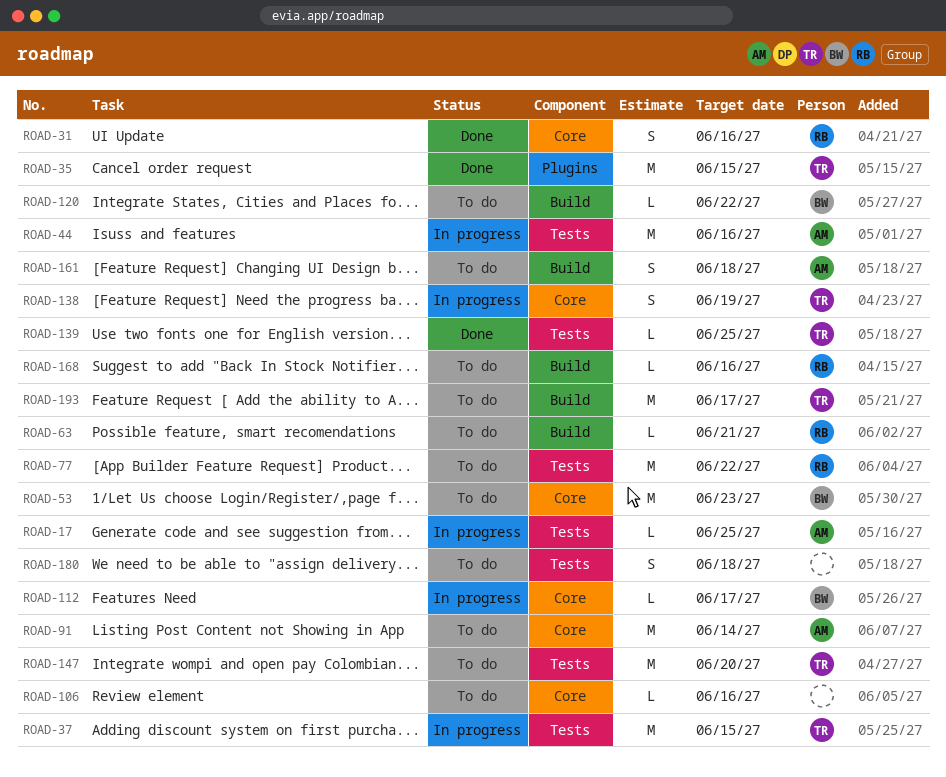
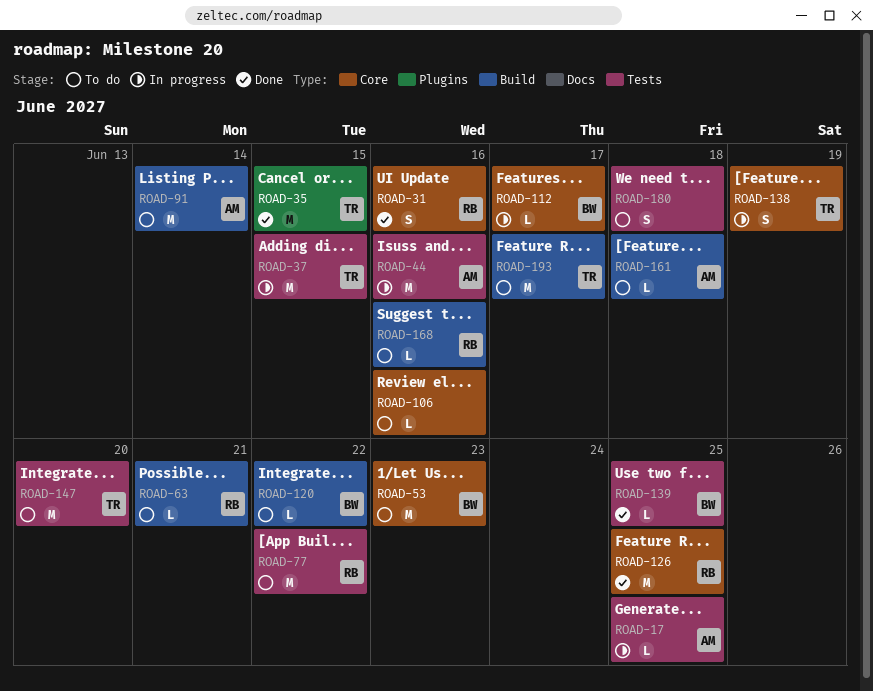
ROAD-91, label: Core -> Build
ROAD-126: none -> present
ROAD-139, owner: TR -> BW
ROAD-161, estimate: S -> L

